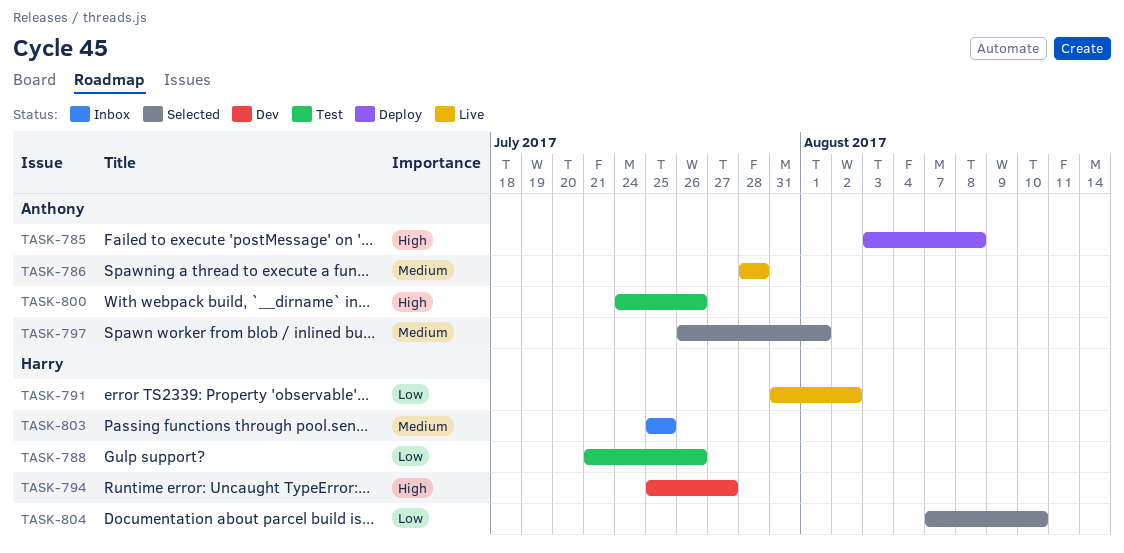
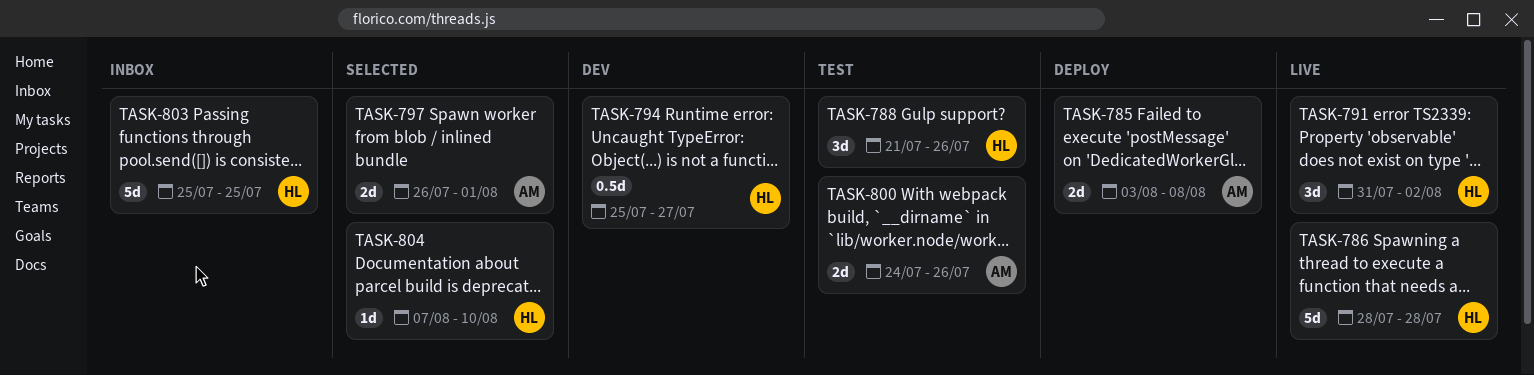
TASK-786, owner: Anthony -> Harry

